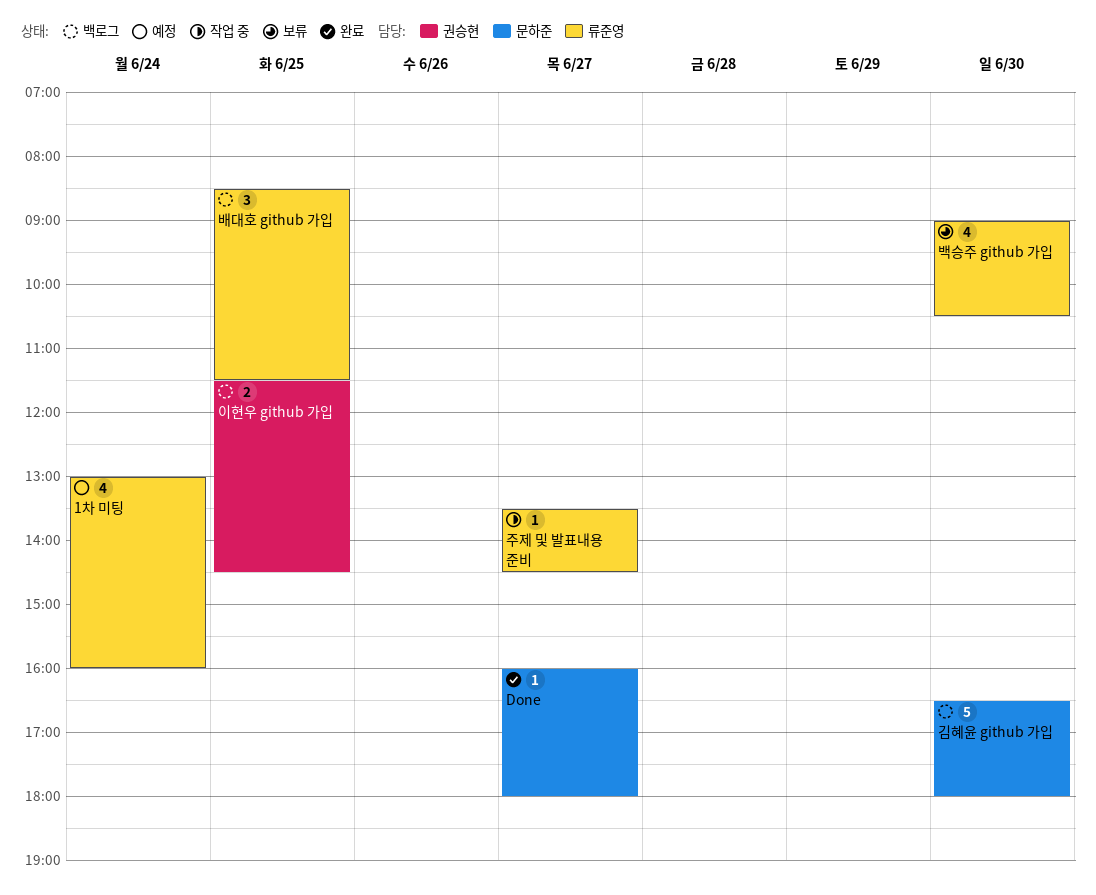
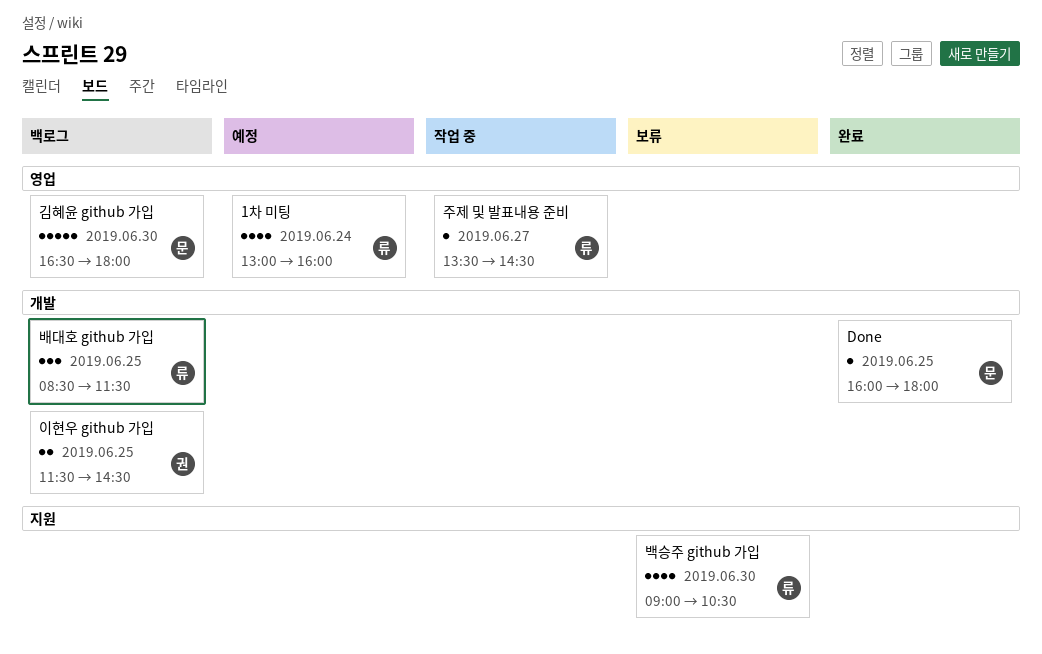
Done, day: Jun 27 -> Jun 25

